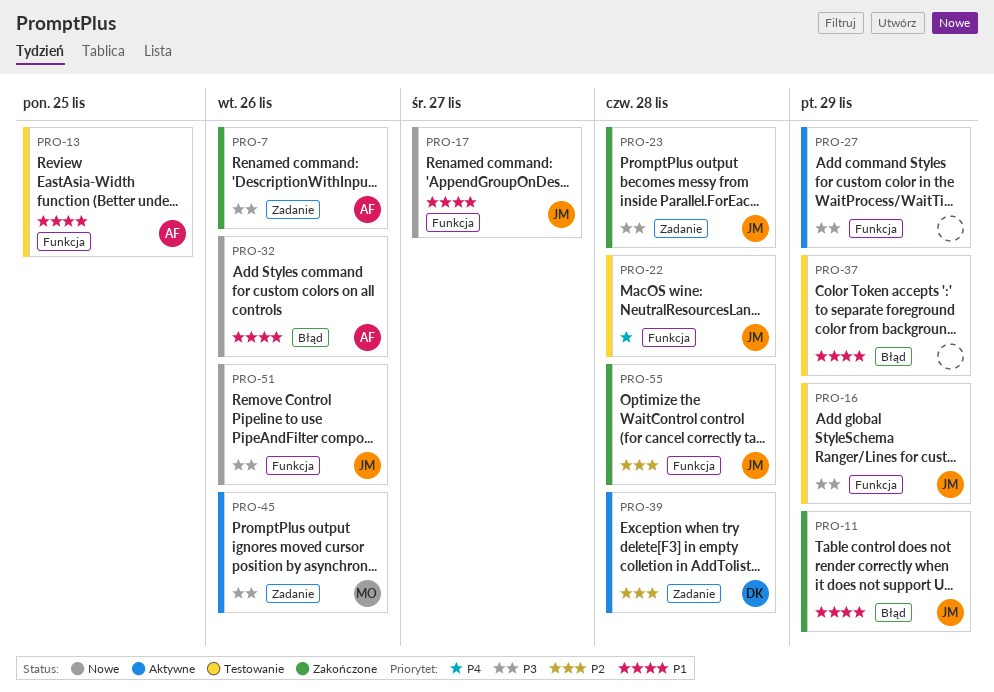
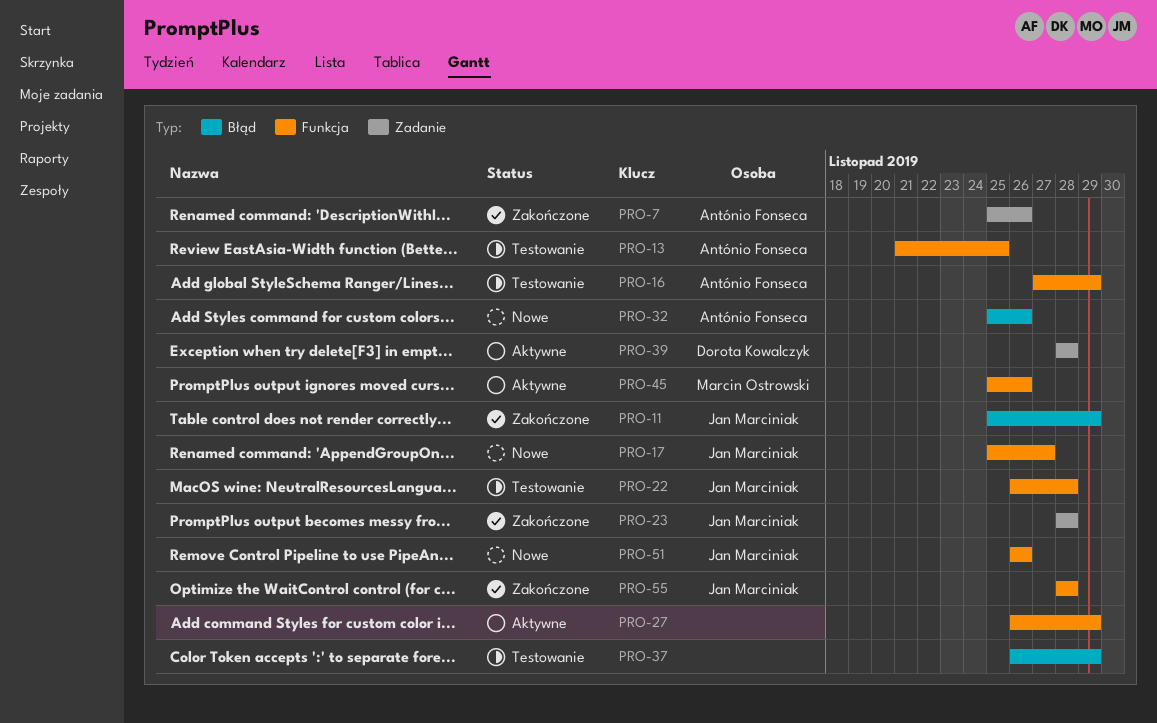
PRO-16, owner: Jan Marciniak -> António Fonseca
PRO-45, label: Zadanie -> Funkcja

